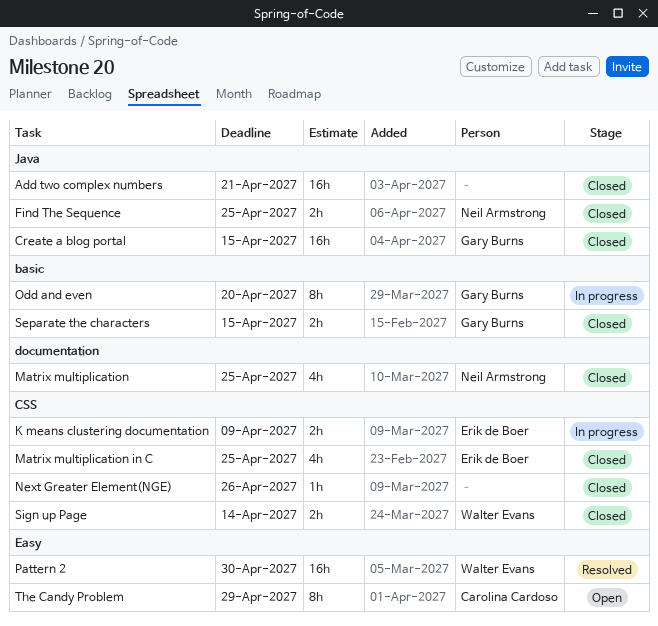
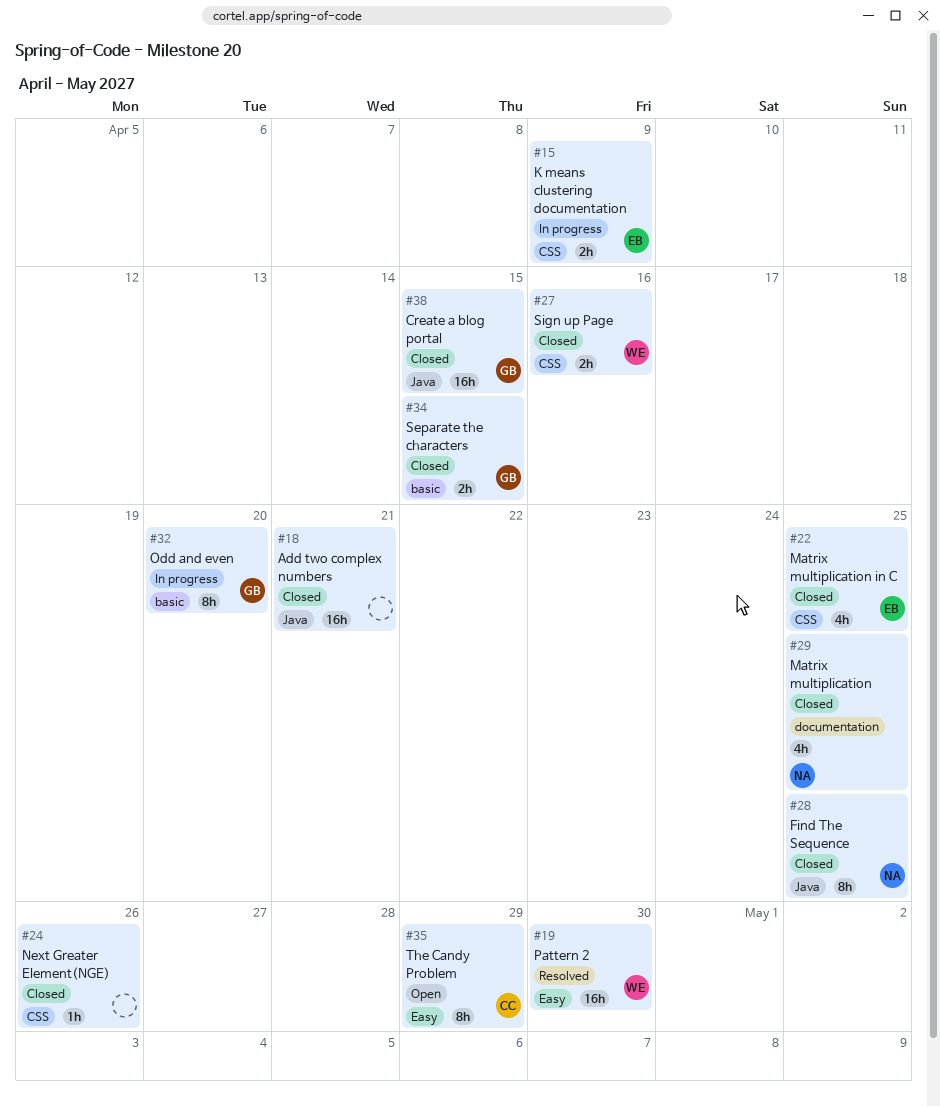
Find The Sequence, estimate: 2h -> 8h
Sign up Page, due: Apr 14 -> Apr 16

